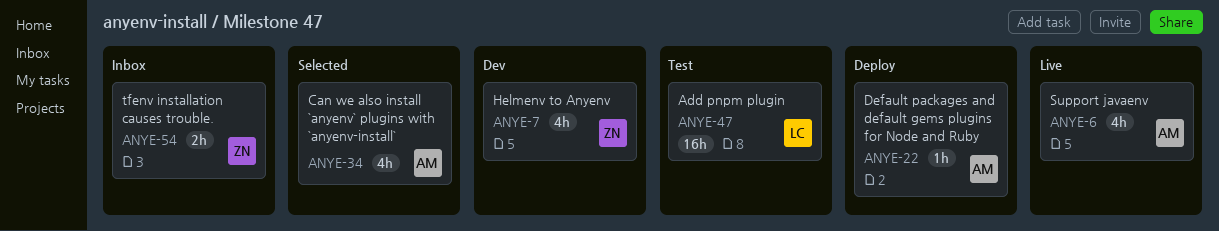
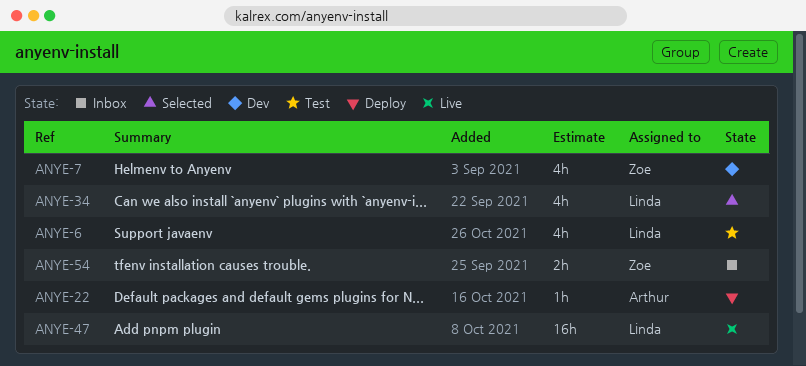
ANYE-6, status: Live -> Test
ANYE-6, owner: Arthur -> Linda
ANYE-34, owner: Arthur -> Linda
ANYE-47, status: Test -> Live

